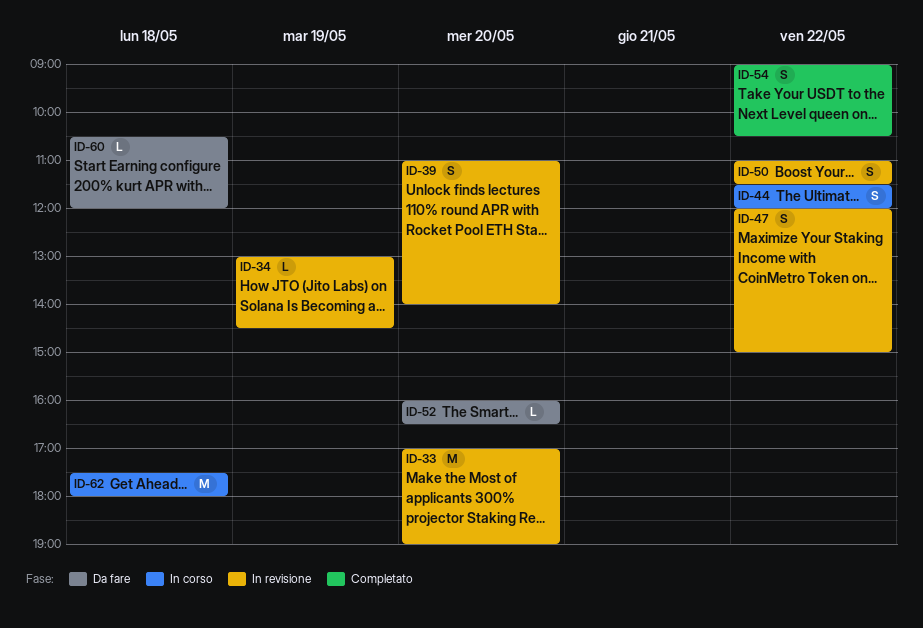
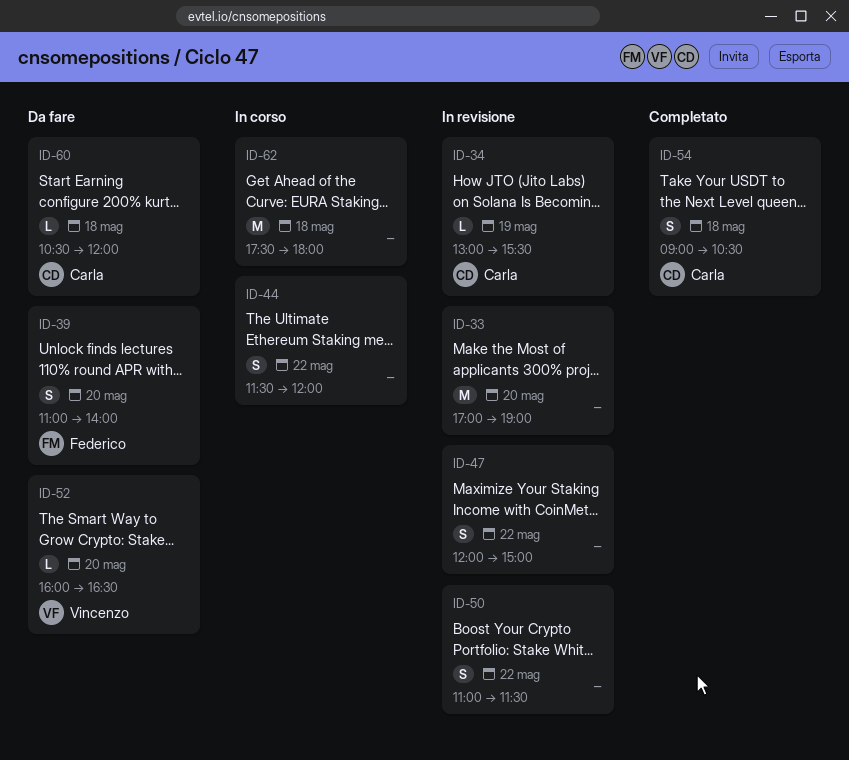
ID-34, ends: 14:30 -> 15:30
ID-39, status: In revisione -> Da fare
ID-54, day: May 22 -> May 18

